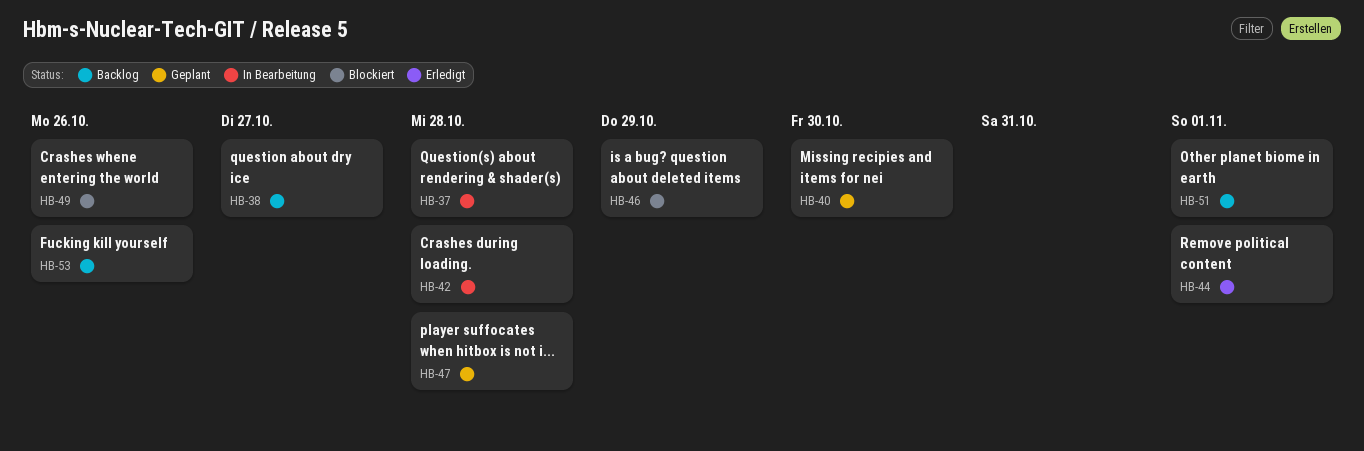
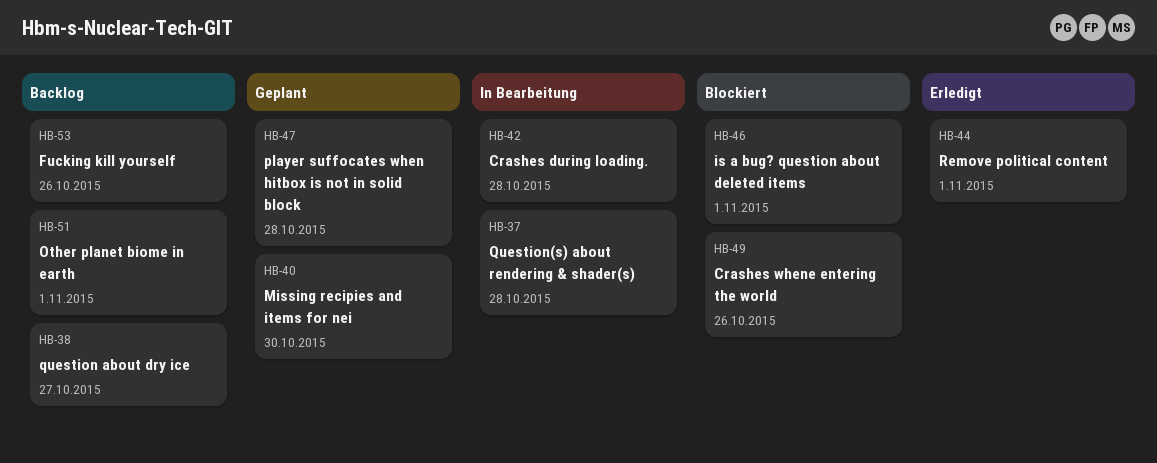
HB-46, due: Oct 29 -> Nov 1

